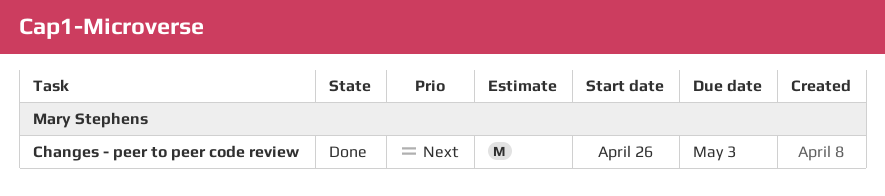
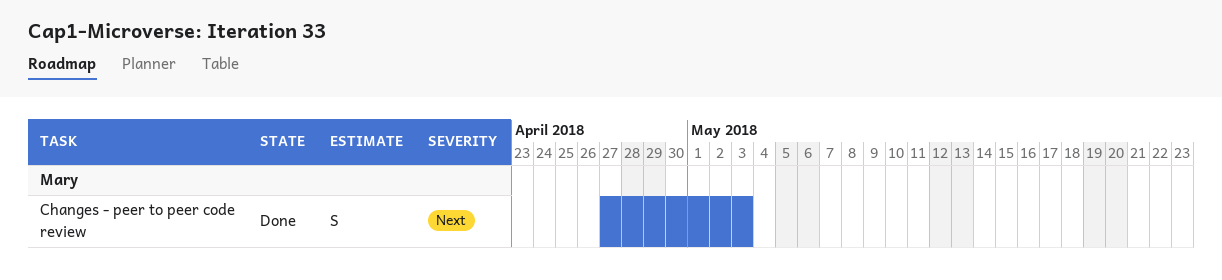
Changes - peer to peer code review, estimate: M -> S
Changes - peer to peer code review, start: Apr 26 -> Apr 27

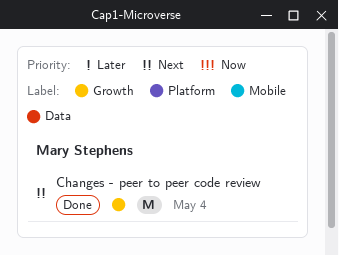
Changes - peer to peer code review, estimate: S -> M
Changes - peer to peer code review, due: May 3 -> May 4

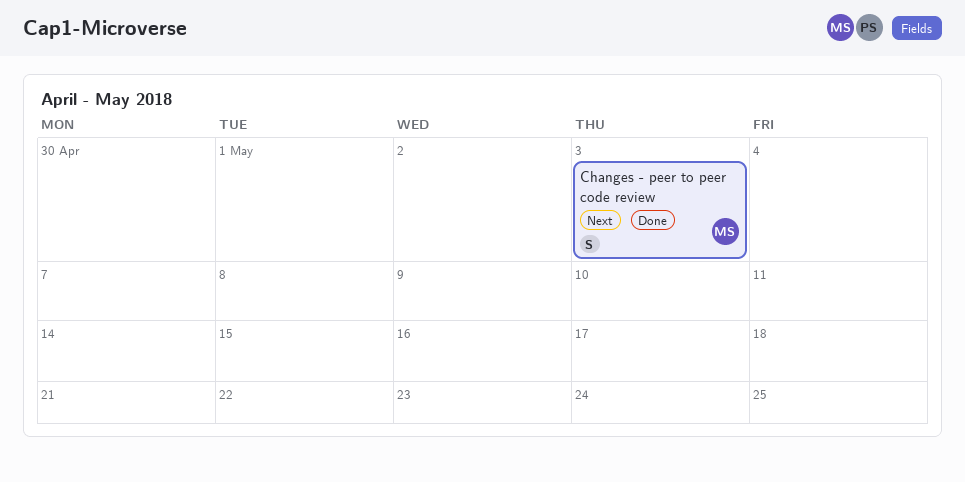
Changes - peer to peer code review, estimate: M -> S
Changes - peer to peer code review, due: May 4 -> May 3

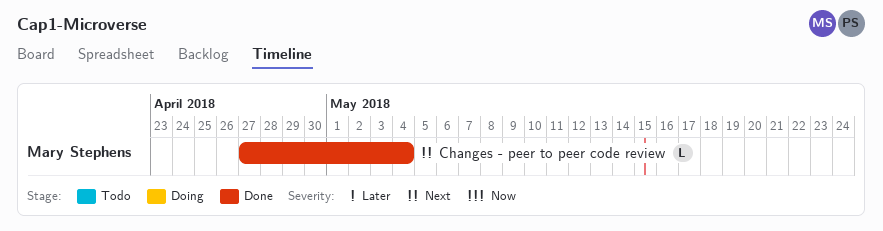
Changes - peer to peer code review, estimate: S -> L
Changes - peer to peer code review, due: May 3 -> May 4

